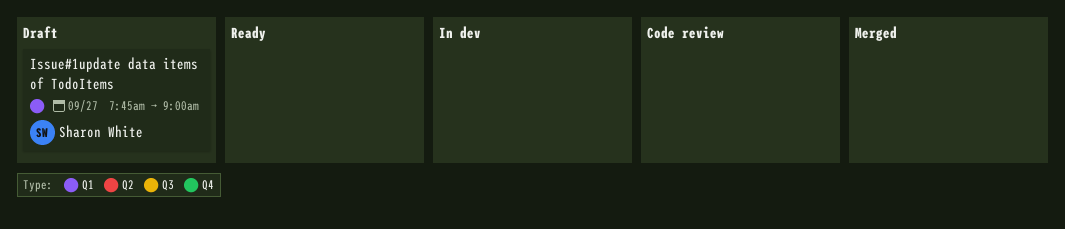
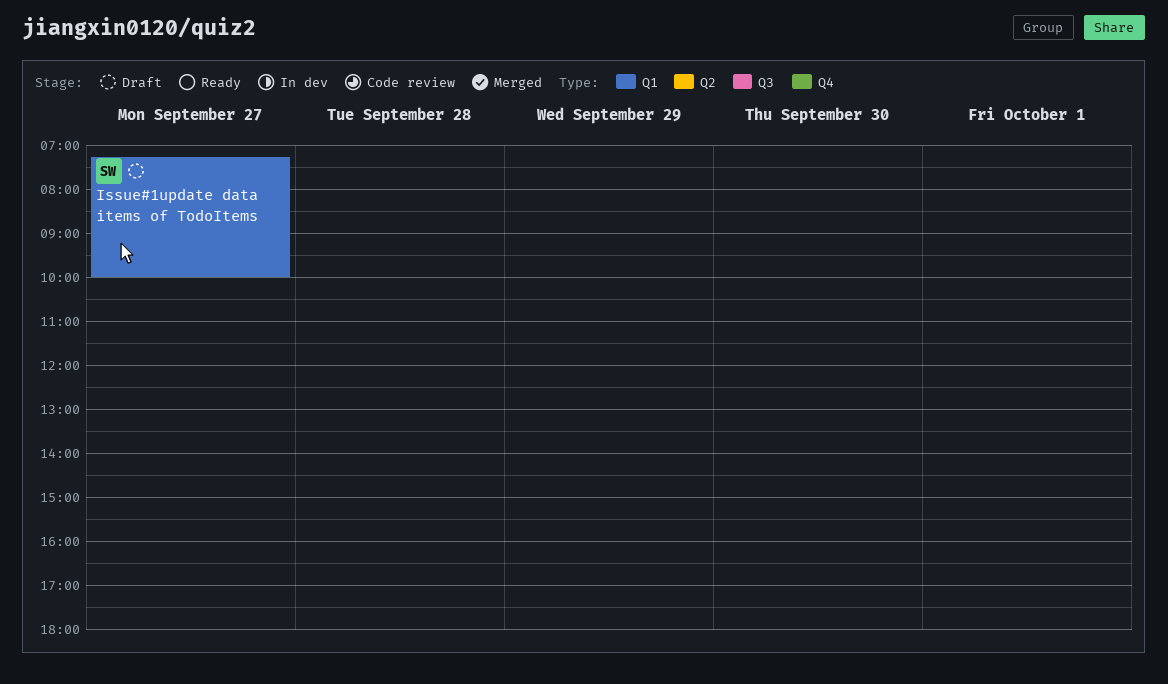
Issue#1update data items of TodoItems, begins: 07:45 -> 07:15
Issue#1update data items of TodoItems, ends: 09:00 -> 10:00

